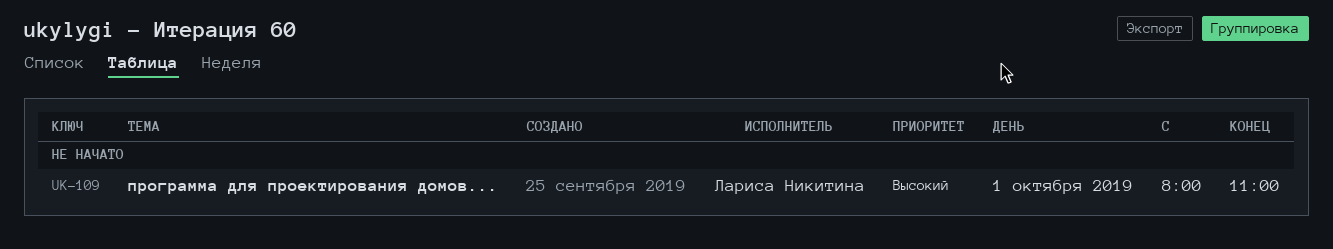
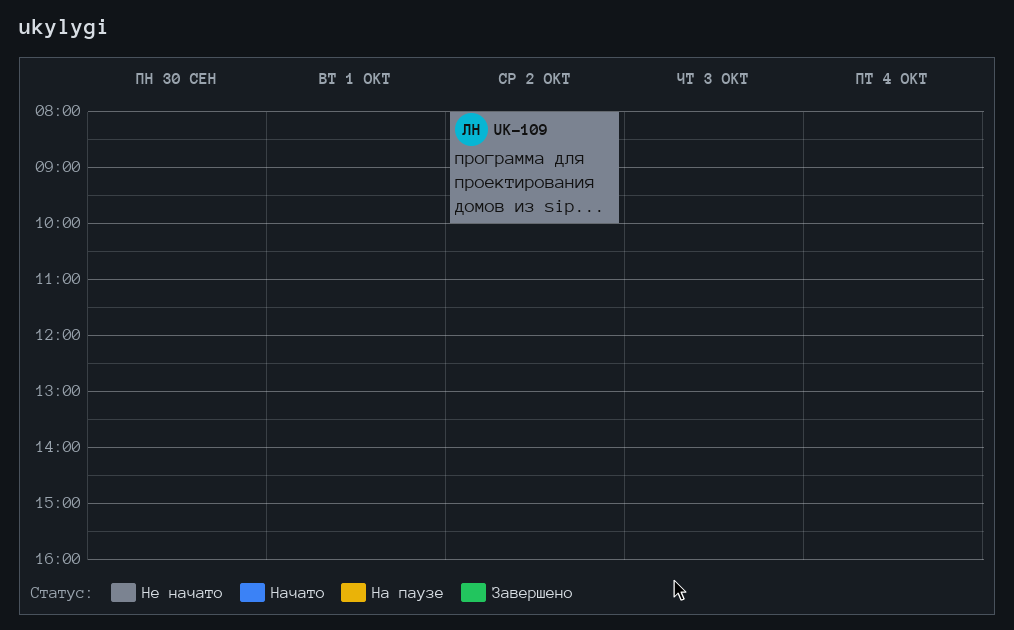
UK-109, day: Oct 1 -> Oct 2
UK-109, ends: 11:00 -> 10:00

